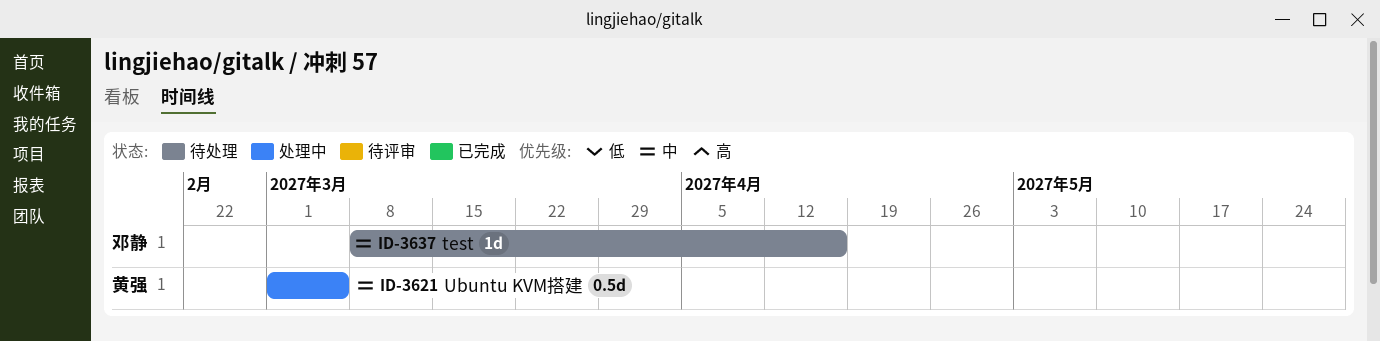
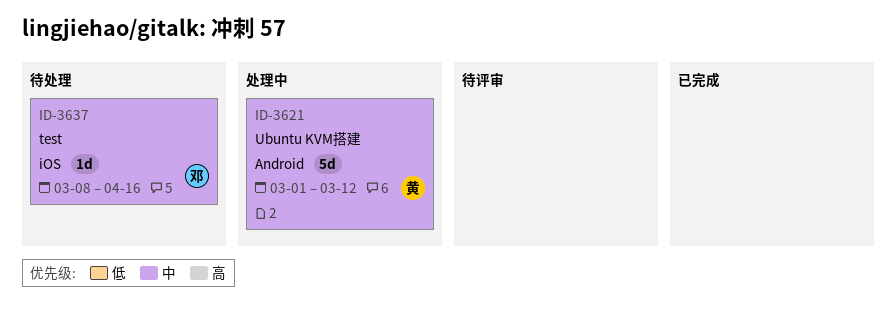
ID-3621, estimate: 0.5d -> 5d
ID-3621, due: Mar 5 -> Mar 12

